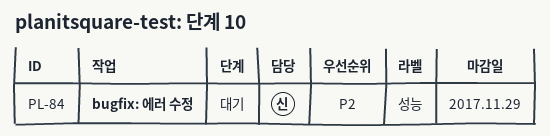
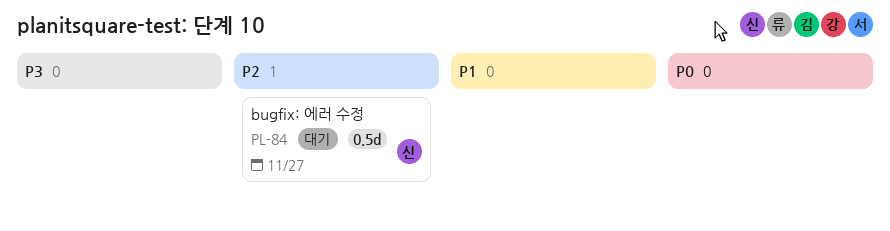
PL-84, due: Nov 29 -> Nov 27

